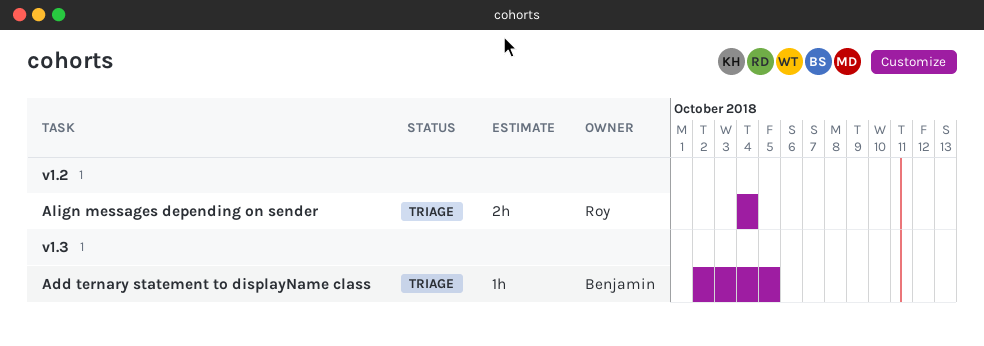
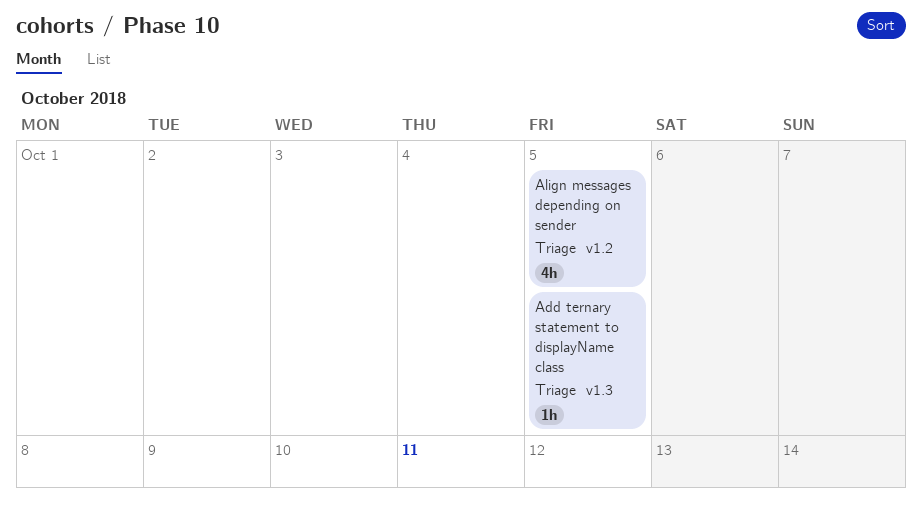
Align messages depending on sender, estimate: 2h -> 4h
Align messages depending on sender, due: Oct 4 -> Oct 5

